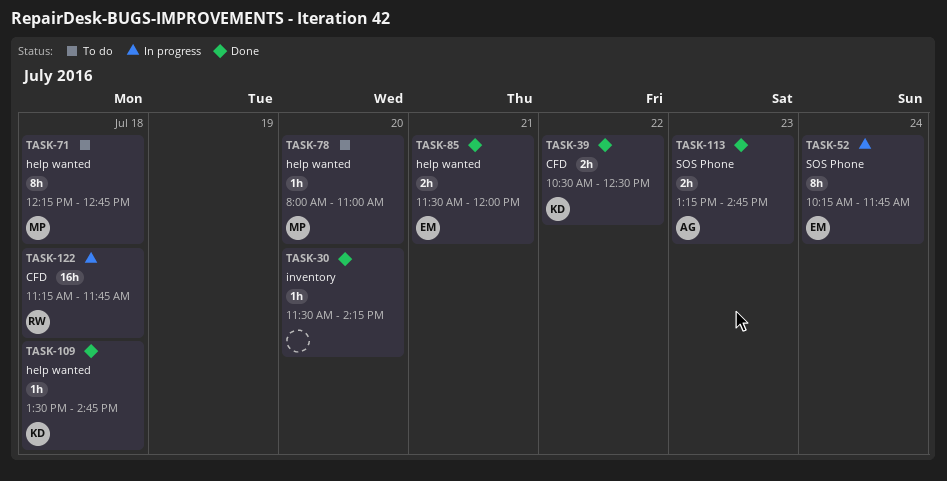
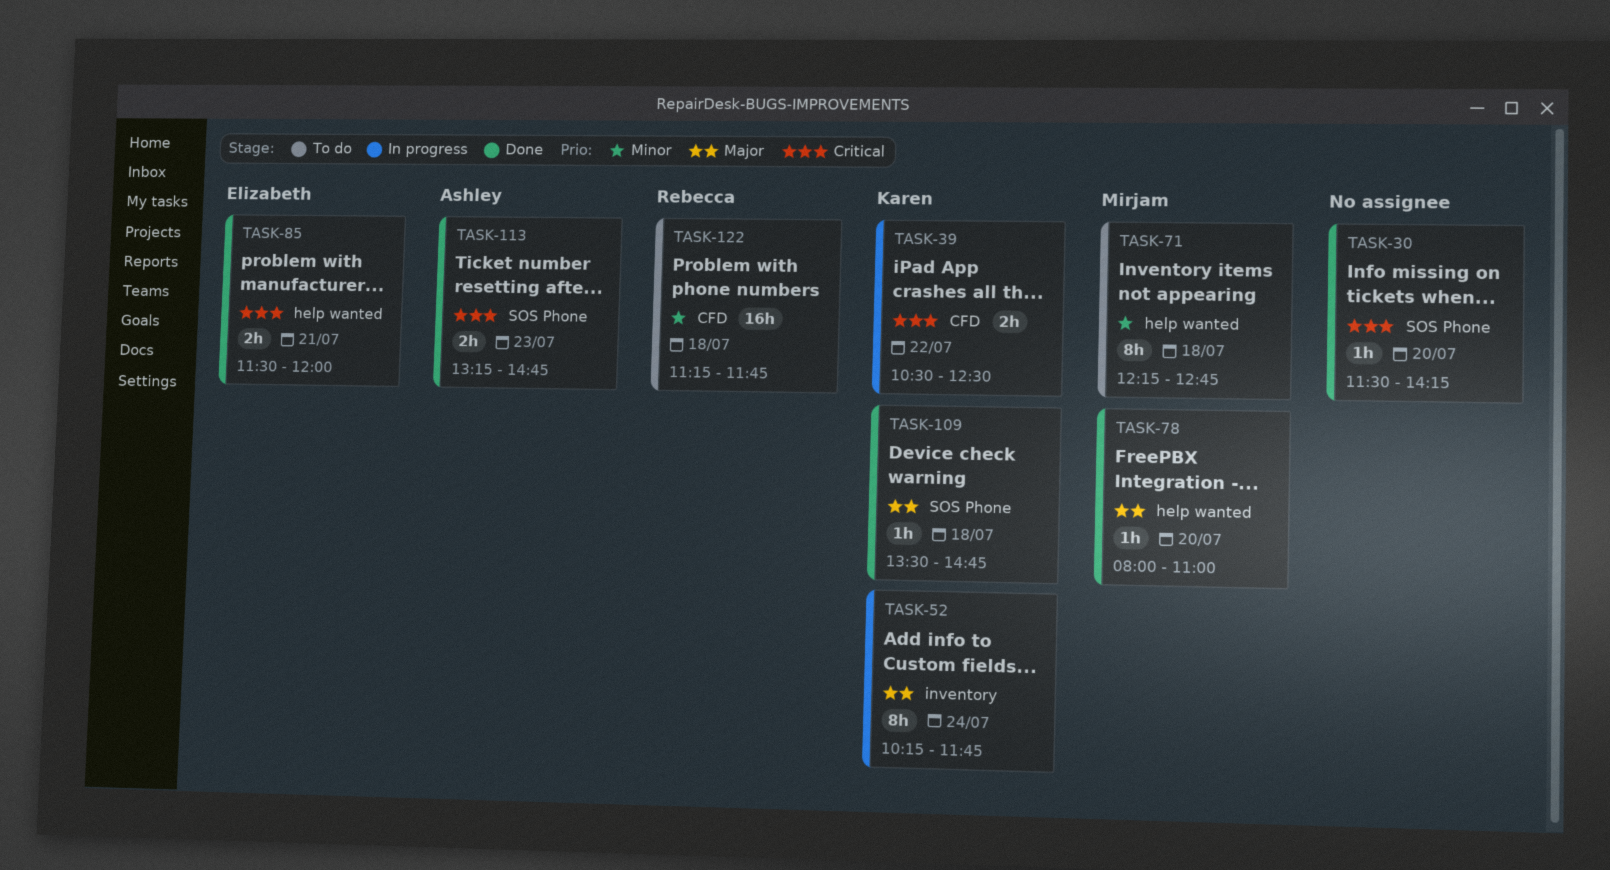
TASK-30, label: inventory -> SOS Phone
TASK-39, status: Done -> In progress
TASK-52, owner: Elizabeth -> Karen
TASK-52, label: SOS Phone -> inventory
TASK-78, status: To do -> Done
TASK-109, label: help wanted -> SOS Phone
TASK-122, status: In progress -> To do

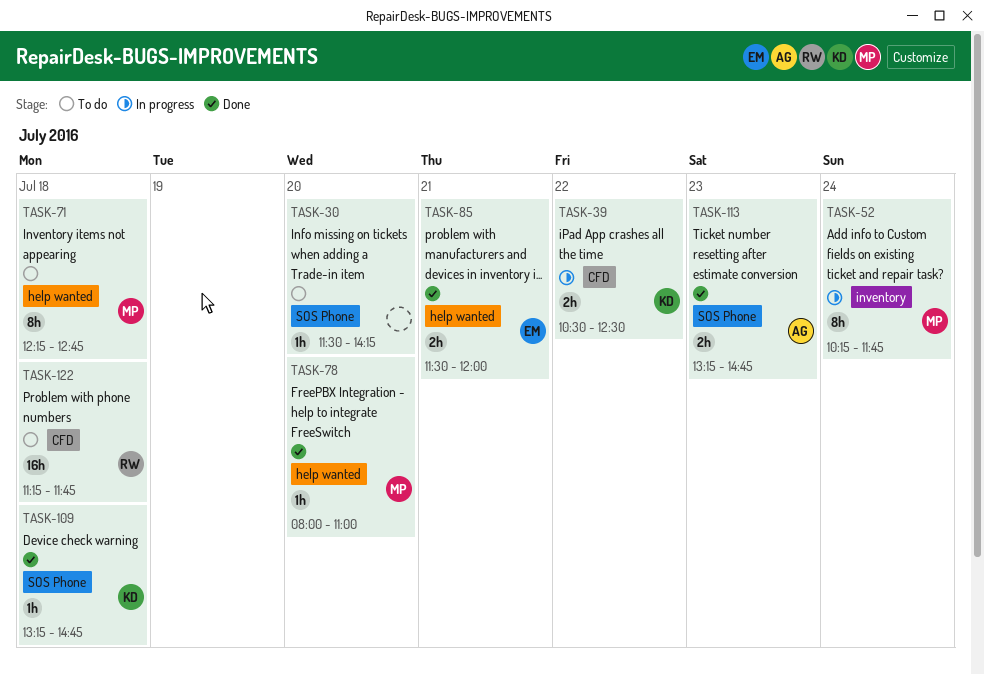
TASK-30, status: Done -> To do
TASK-52, owner: Karen -> Mirjam
TASK-109, begins: 13:30 -> 13:15

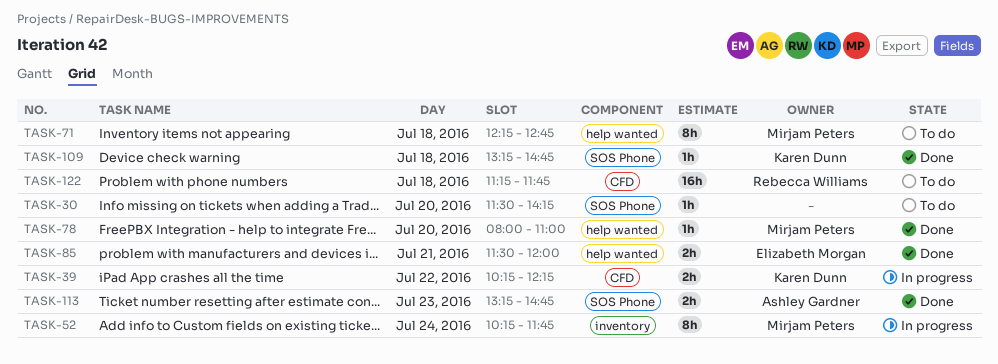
TASK-39, begins: 10:30 -> 10:15
TASK-39, ends: 12:30 -> 12:15

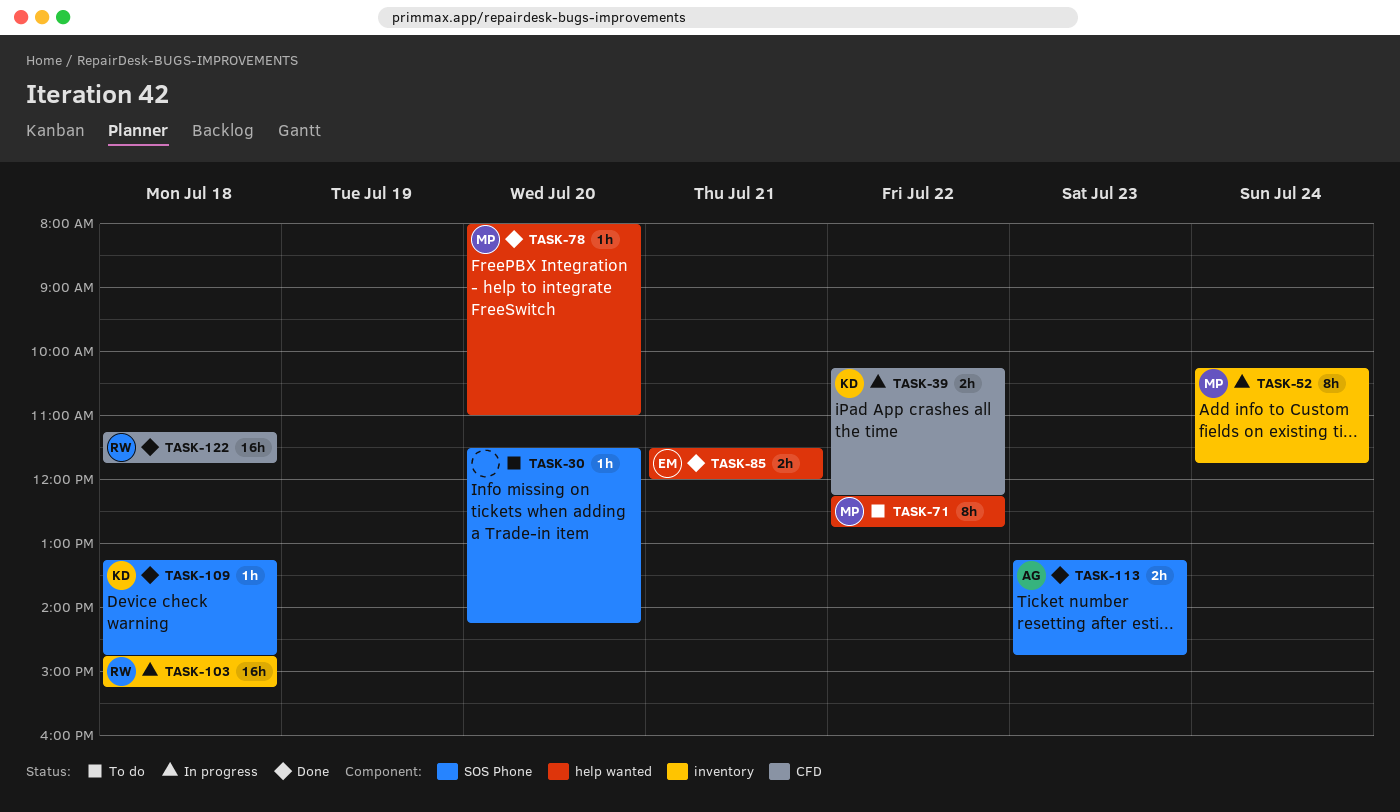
TASK-71, day: Jul 18 -> Jul 22
TASK-103: none -> present
TASK-122, status: To do -> Done

